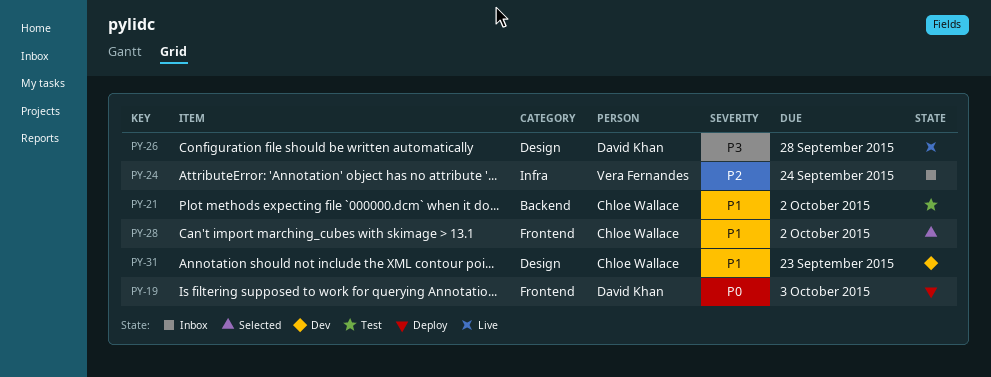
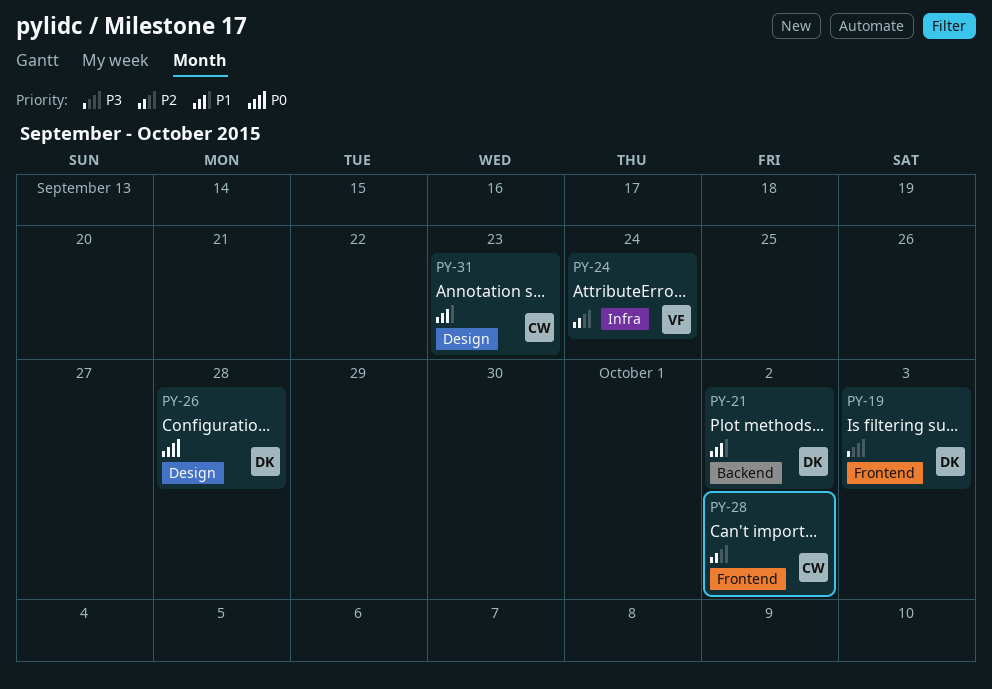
PY-19, priority: P0 -> P3
PY-21, owner: Chloe Wallace -> David Khan
PY-26, priority: P3 -> P0
PY-28, priority: P1 -> P2

